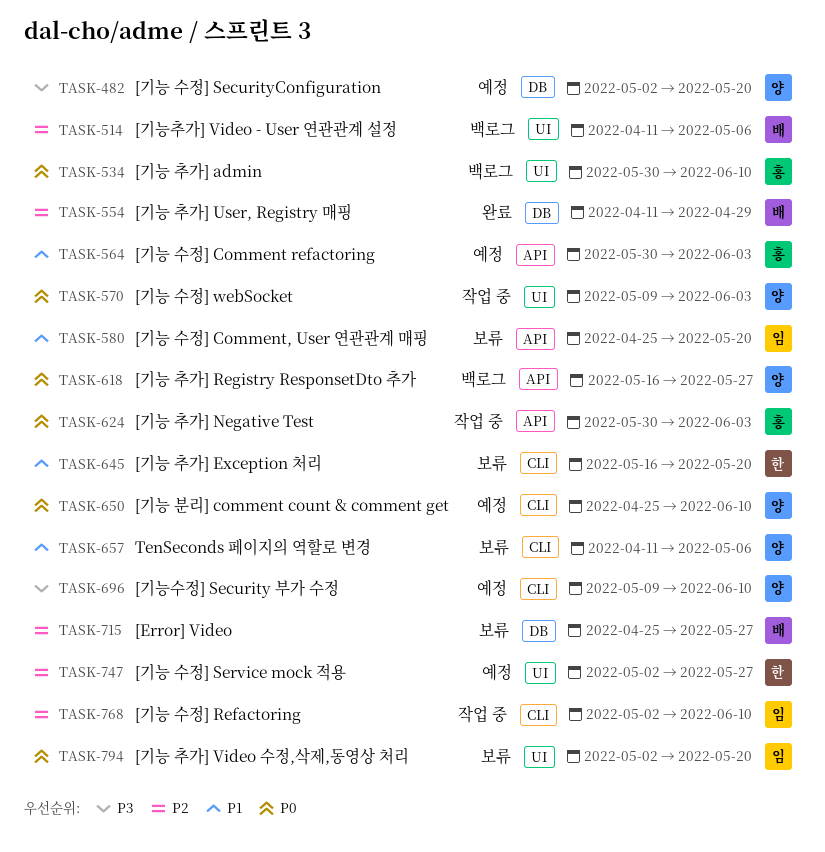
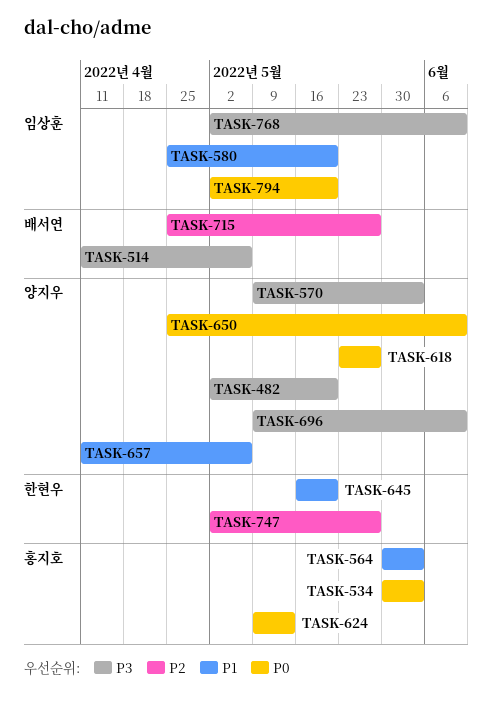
TASK-514, priority: P2 -> P3
TASK-534, due: Jun 10 -> Jun 3
TASK-554: present -> none
TASK-570, priority: P0 -> P3
TASK-618, start: May 16 -> May 23
TASK-624, start: May 30 -> May 9
TASK-624, due: Jun 3 -> May 13
TASK-768, priority: P2 -> P3

